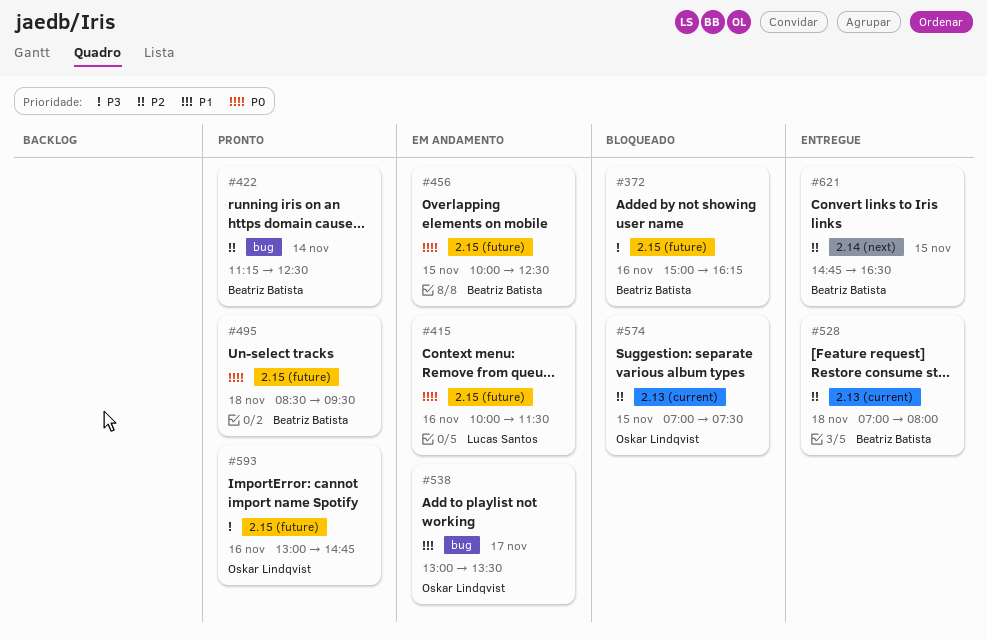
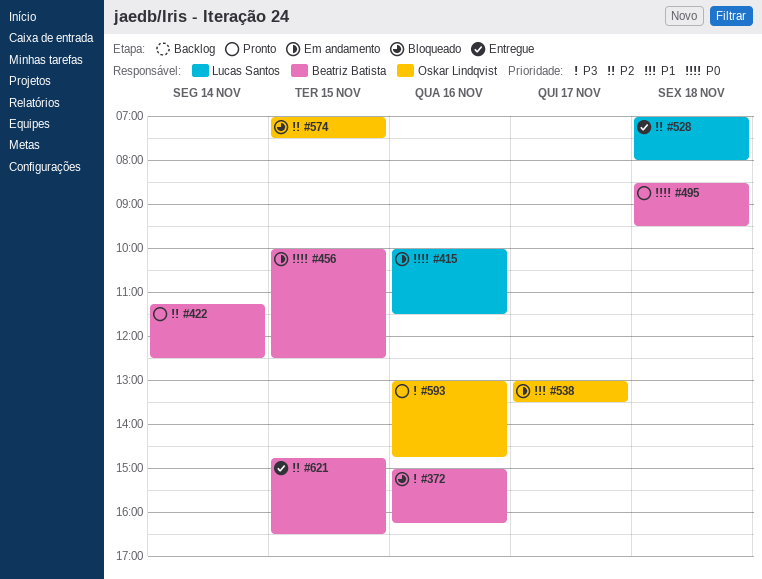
#528, owner: Beatriz Batista -> Lucas Santos

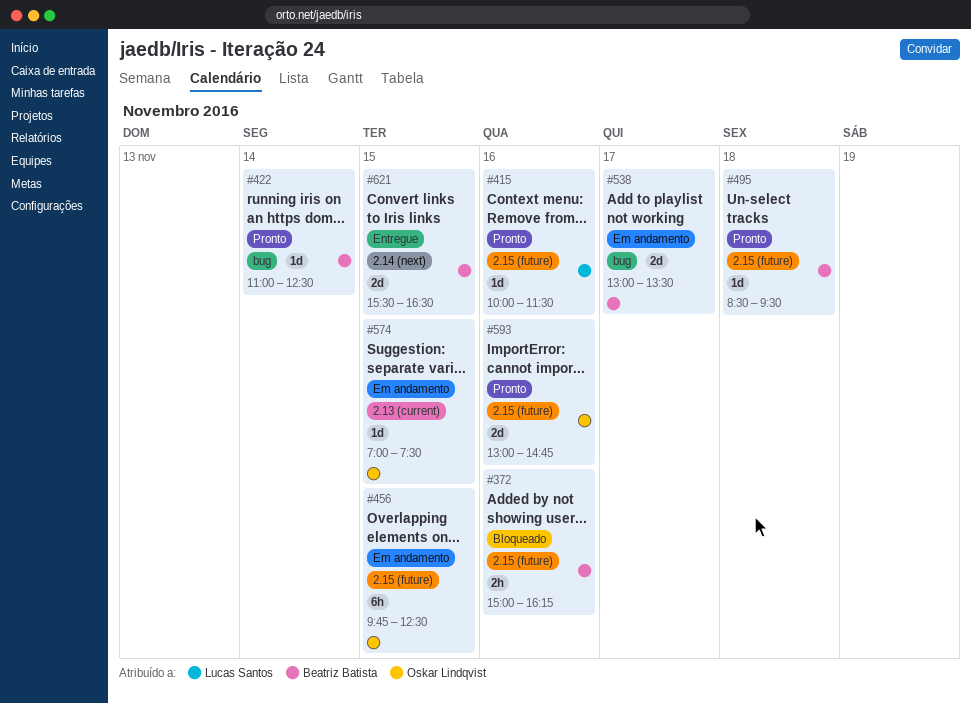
#415, status: Em andamento -> Pronto
#422, begins: 11:15 -> 11:00
#456, owner: Beatriz Batista -> Oskar Lindqvist
#456, begins: 10:00 -> 09:45
#528: present -> none
#538, owner: Oskar Lindqvist -> Beatriz Batista
#574, status: Bloqueado -> Em andamento
#621, begins: 14:45 -> 15:30

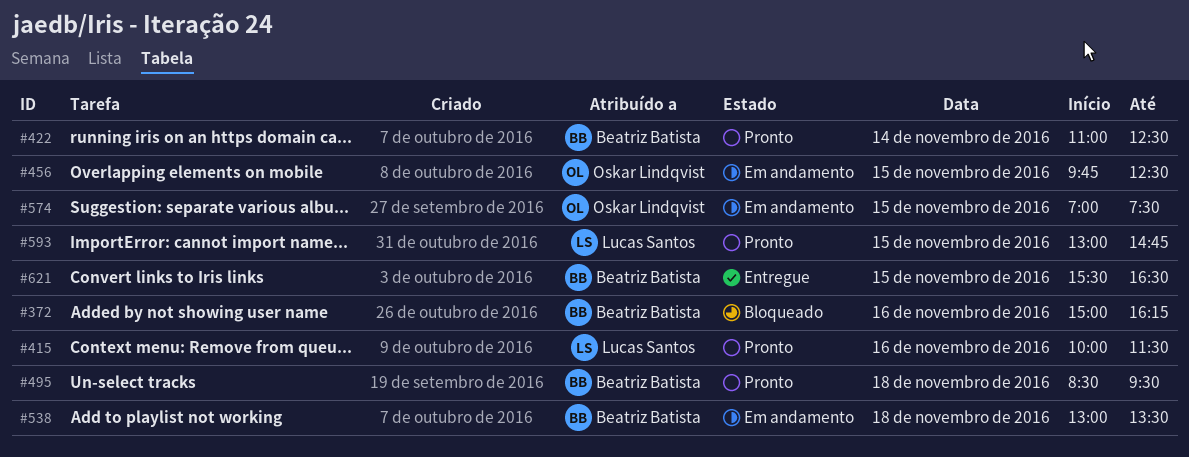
#538, day: Nov 17 -> Nov 18
#593, owner: Oskar Lindqvist -> Lucas Santos
#593, day: Nov 16 -> Nov 15

